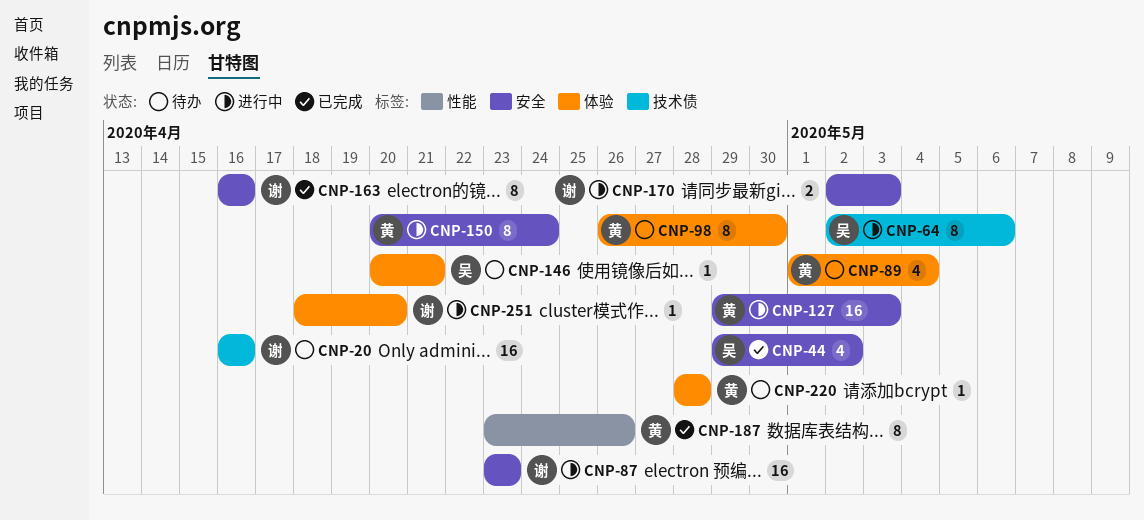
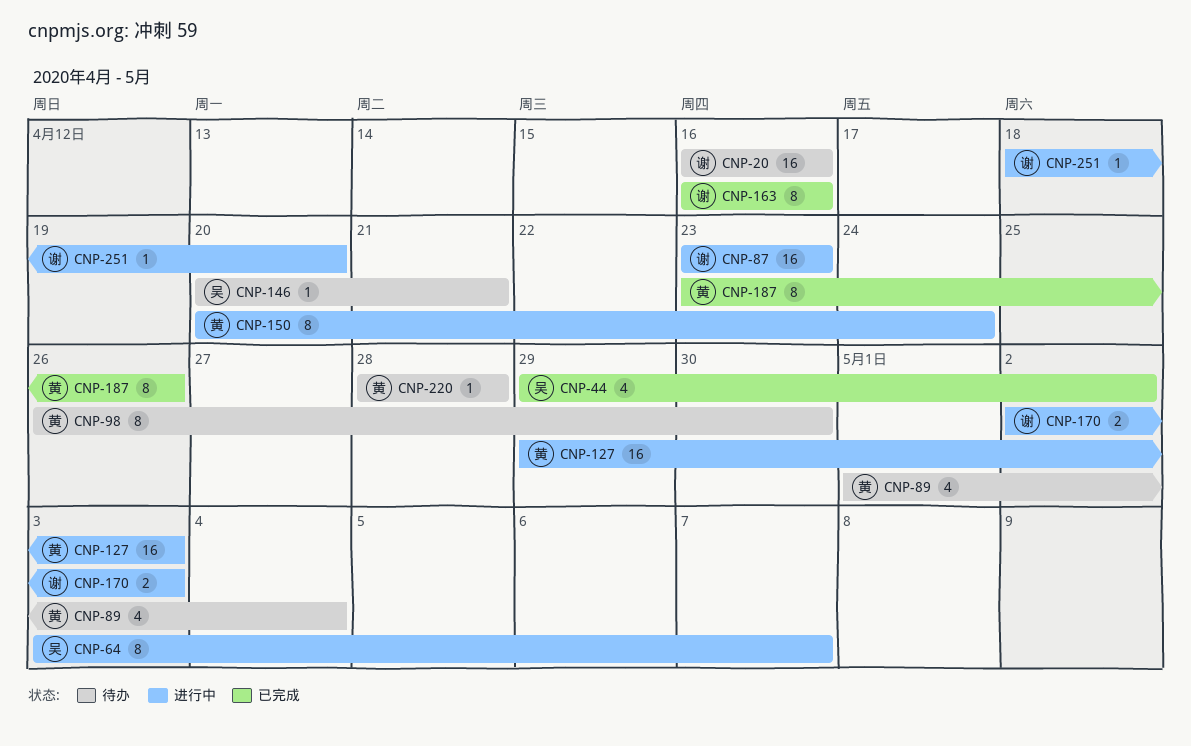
CNP-64, start: May 2 -> May 3
CNP-64, due: May 6 -> May 7

